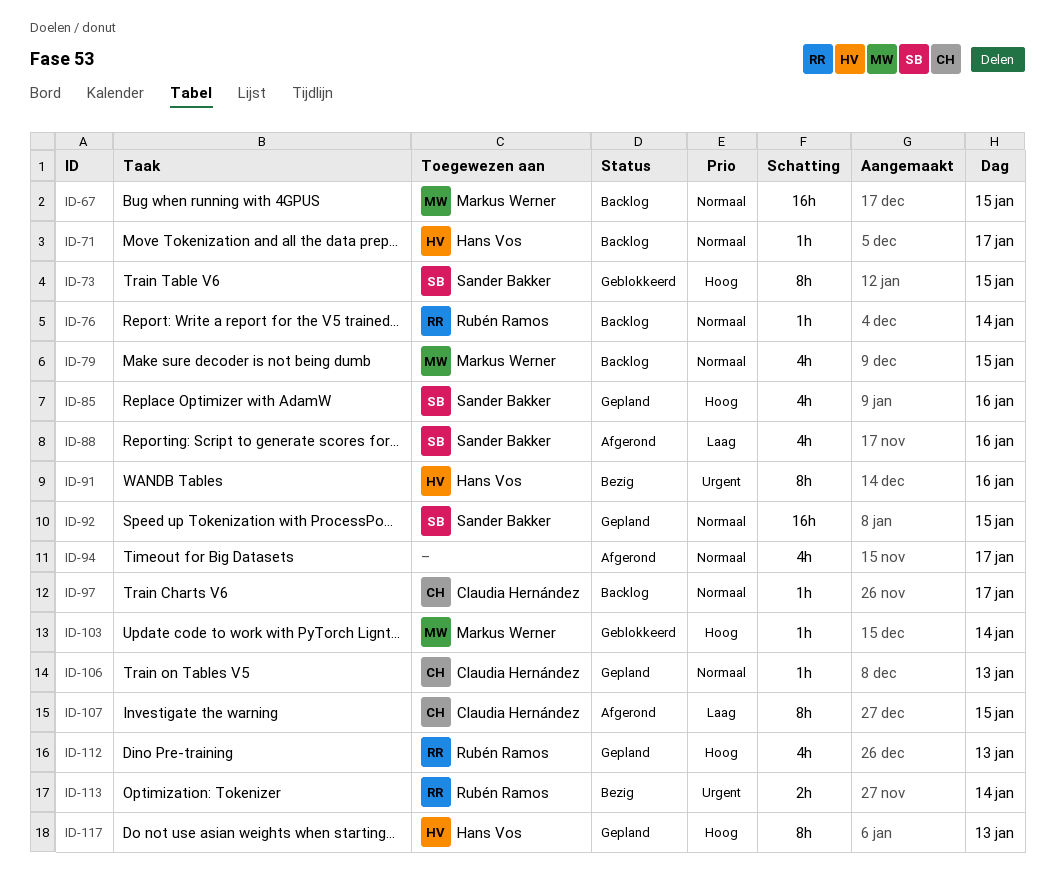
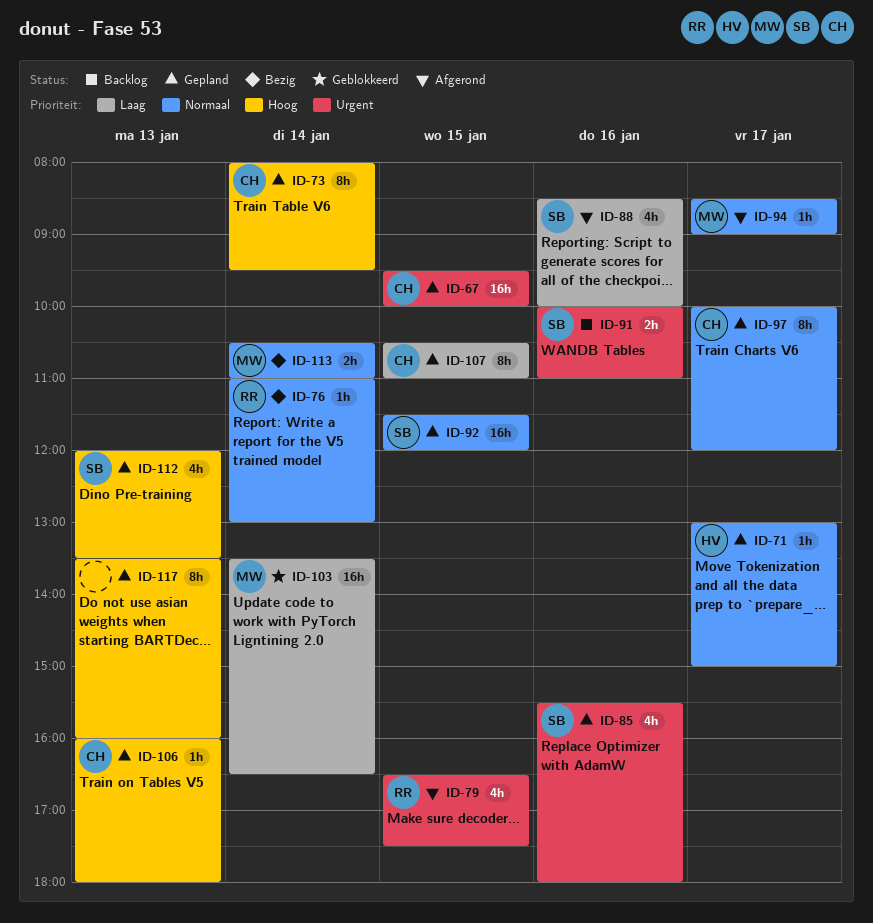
ID-67, status: Backlog -> Gepland
ID-67, owner: Markus Werner -> Claudia Hernández
ID-67, priority: Normaal -> Urgent
ID-71, status: Backlog -> Gepland
ID-73, status: Geblokkeerd -> Gepland
ID-73, owner: Sander Bakker -> Claudia Hernández
ID-73, day: Jan 15 -> Jan 14
ID-76, status: Backlog -> Bezig
ID-79, status: Backlog -> Afgerond
ID-79, owner: Markus Werner -> Rubén Ramos
ID-79, priority: Normaal -> Urgent
ID-85, priority: Hoog -> Urgent
ID-91, status: Bezig -> Backlog
ID-91, owner: Hans Vos -> Sander Bakker
ID-91, estimate: 8h -> 2h
ID-94, owner: none -> Markus Werner
ID-94, estimate: 4h -> 1h
ID-97, status: Backlog -> Gepland
ID-97, estimate: 1h -> 8h
ID-103, priority: Hoog -> Laag
ID-103, estimate: 1h -> 16h
ID-106, priority: Normaal -> Hoog
ID-107, status: Afgerond -> Gepland
ID-112, owner: Rubén Ramos -> Sander Bakker
ID-113, owner: Rubén Ramos -> Markus Werner
ID-113, priority: Urgent -> Normaal
ID-117, owner: Hans Vos -> none

